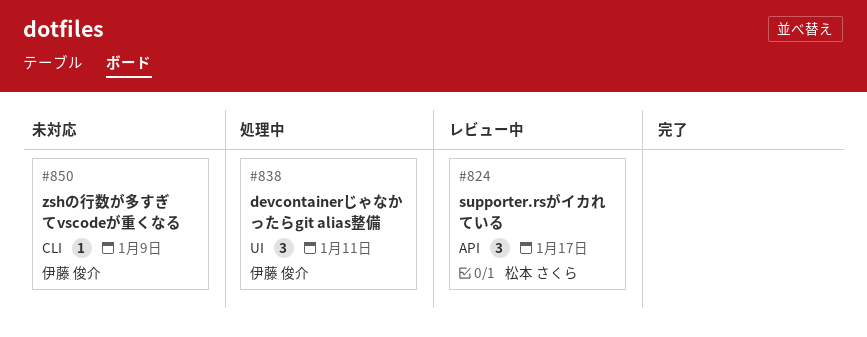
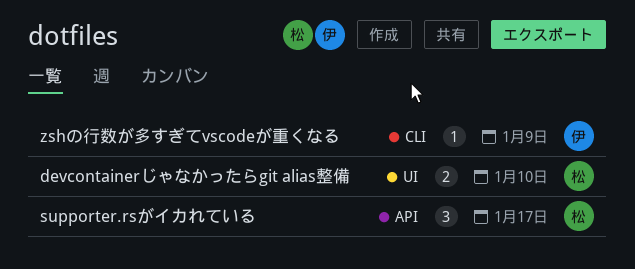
devcontainerじゃなかったらgit alias整備, owner: 伊藤 俊介 -> 松本 さくら
devcontainerじゃなかったらgit alias整備, estimate: 3 -> 2
devcontainerじゃなかったらgit alias整備, due: Jan 11 -> Jan 10

